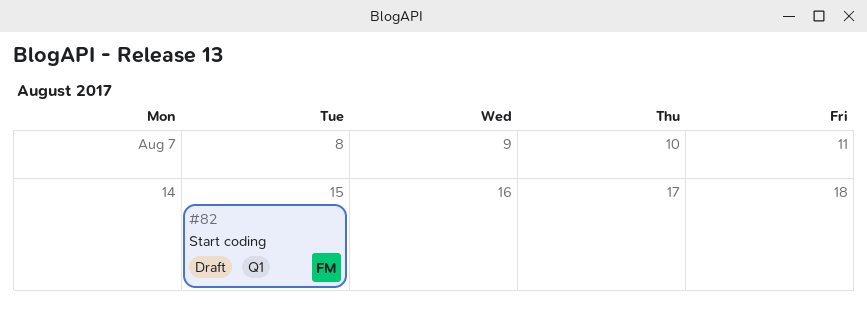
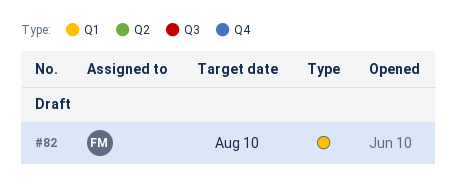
#82, due: Aug 15 -> Aug 10

